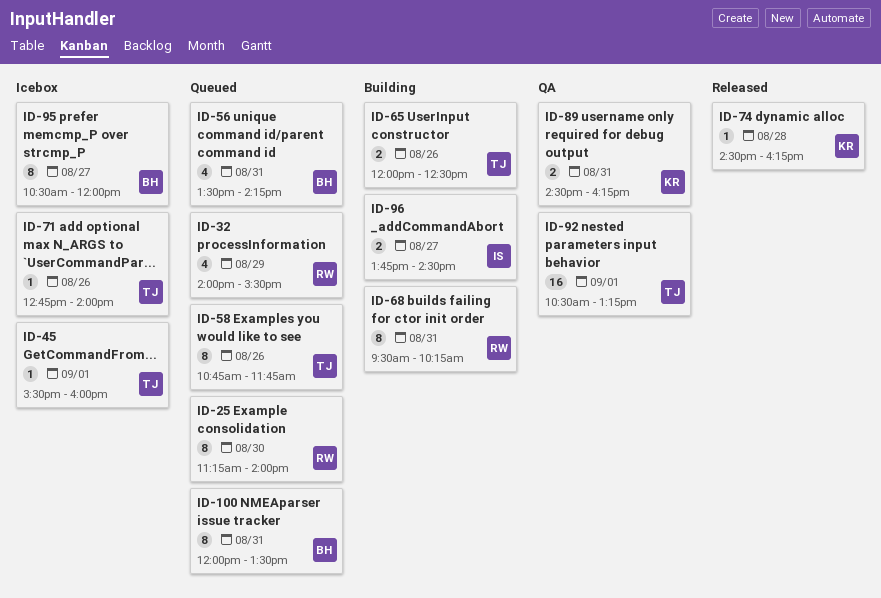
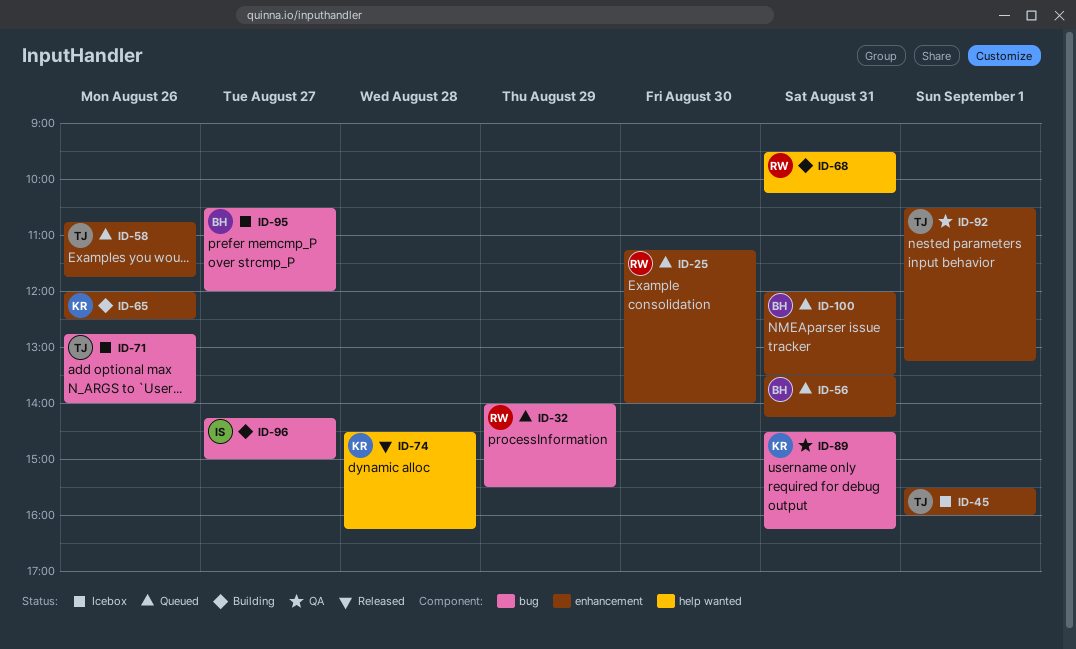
ID-65, owner: TJ -> KR
ID-96, begins: 13:45 -> 14:15
ID-96, ends: 14:30 -> 15:00

